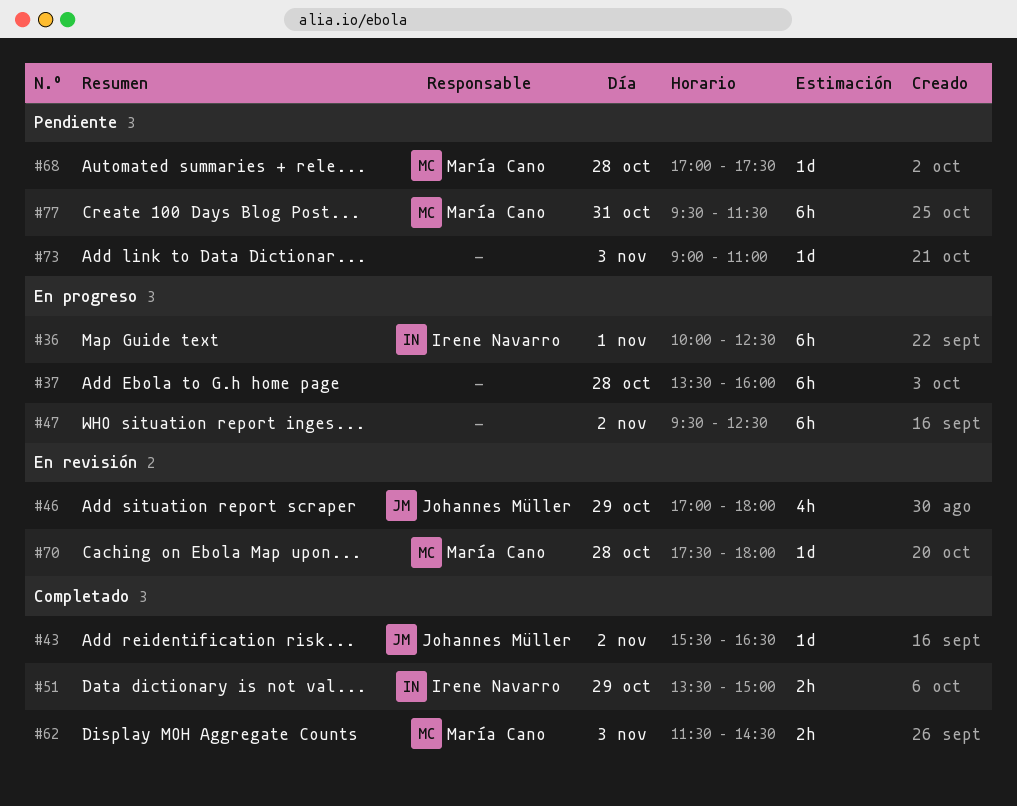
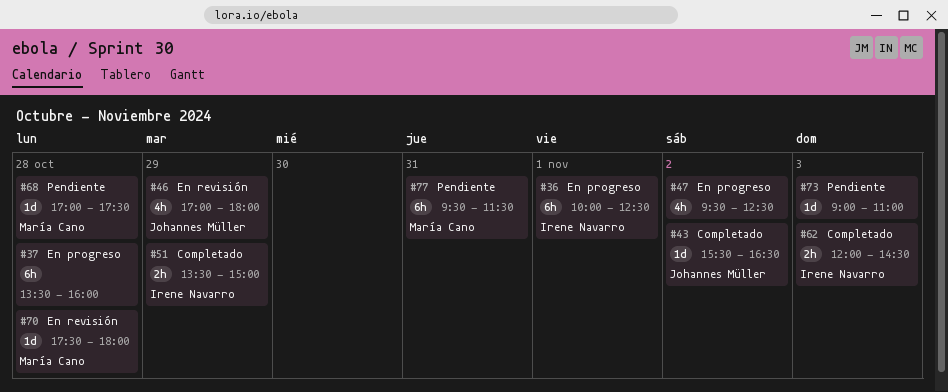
#47, estimate: 6h -> 4h
#62, owner: María Cano -> Irene Navarro
#62, begins: 11:30 -> 12:00

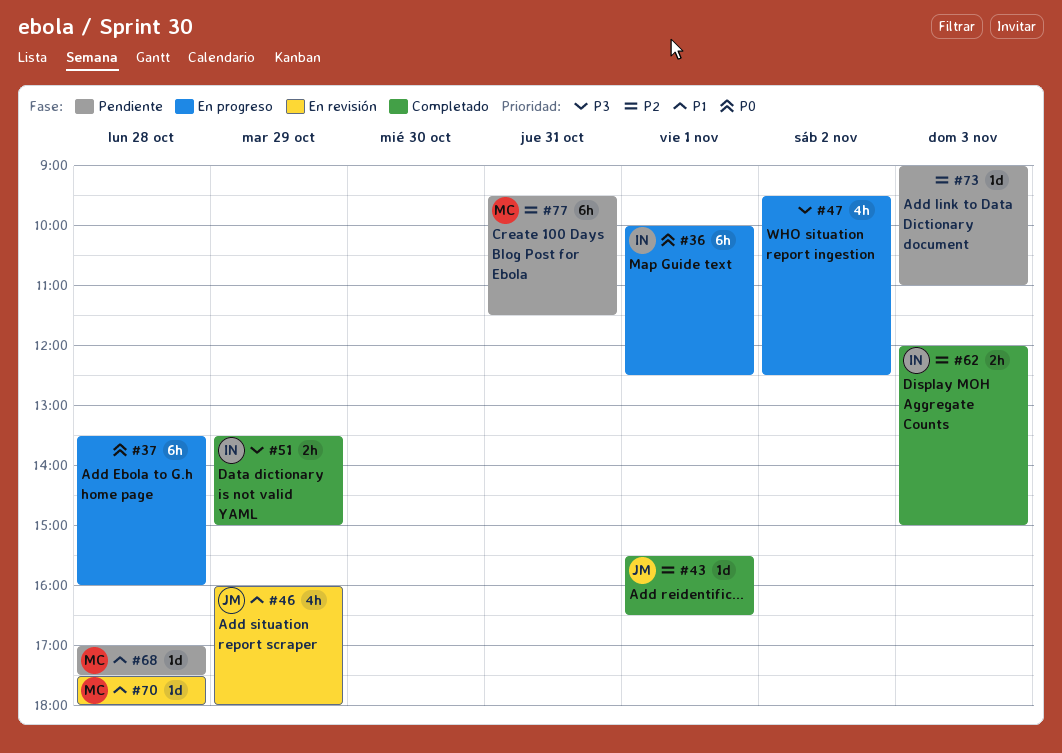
#43, day: Nov 2 -> Nov 1
#46, begins: 17:00 -> 16:00
#62, ends: 14:30 -> 15:00

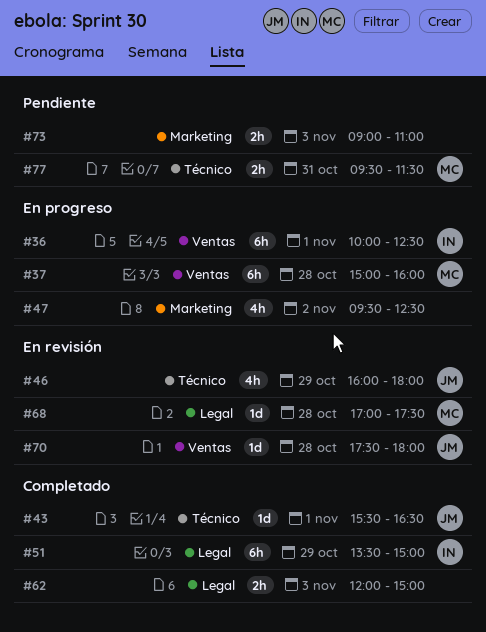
#37, owner: none -> MC
#37, begins: 13:30 -> 15:00
#51, estimate: 2h -> 6h
#62, owner: IN -> none
#68, status: Pendiente -> En revisión
#70, owner: MC -> JM
#73, estimate: 1d -> 2h
#77, estimate: 6h -> 2h

